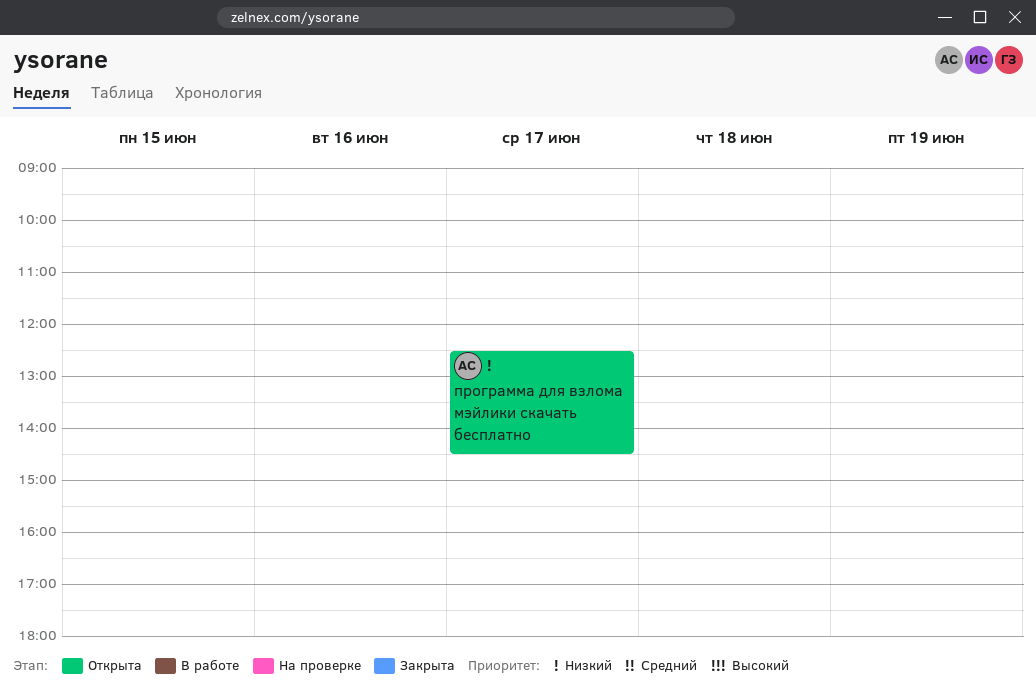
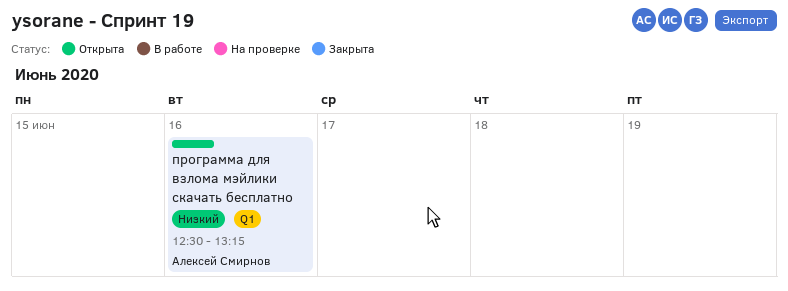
программа для взлома мэйлики скачать бесплатно, day: Jun 17 -> Jun 16
программа для взлома мэйлики скачать бесплатно, ends: 14:30 -> 13:15

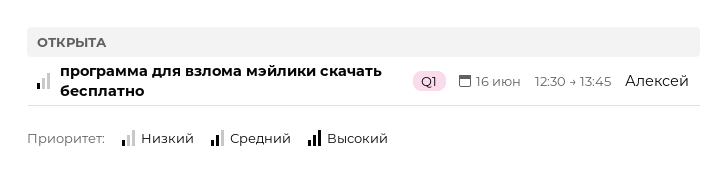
программа для взлома мэйлики скачать бесплатно, ends: 13:15 -> 13:45

